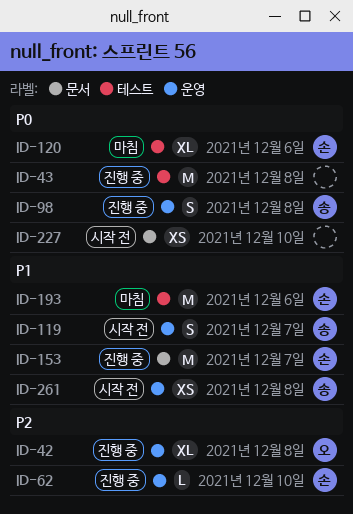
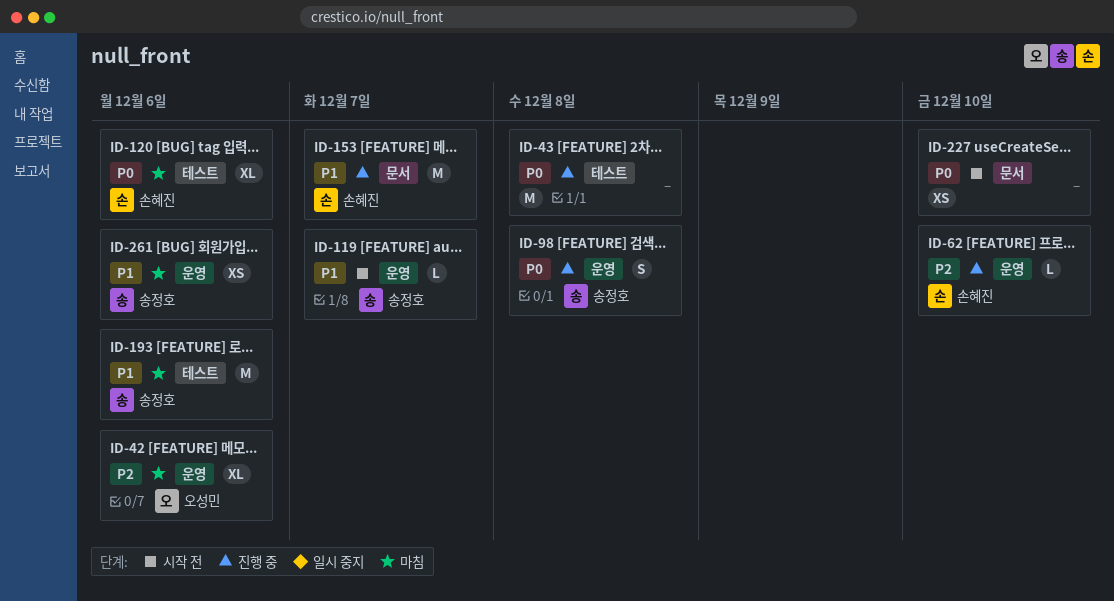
ID-42, status: 진행 중 -> 마침
ID-42, due: Dec 8 -> Dec 6
ID-119, estimate: S -> L
ID-193, owner: 손혜진 -> 송정호
ID-261, status: 시작 전 -> 마침
ID-261, due: Dec 8 -> Dec 6

